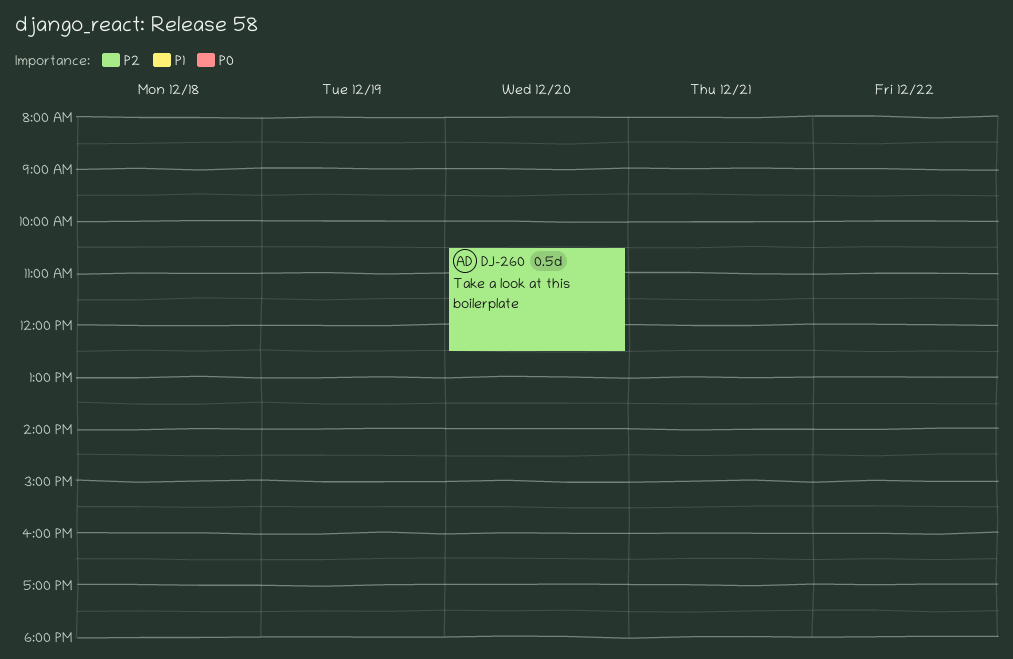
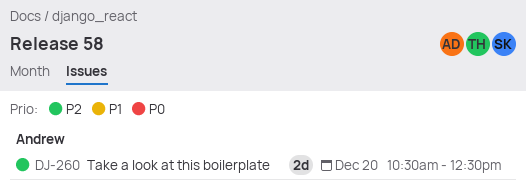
DJ-260, estimate: 0.5d -> 2d

